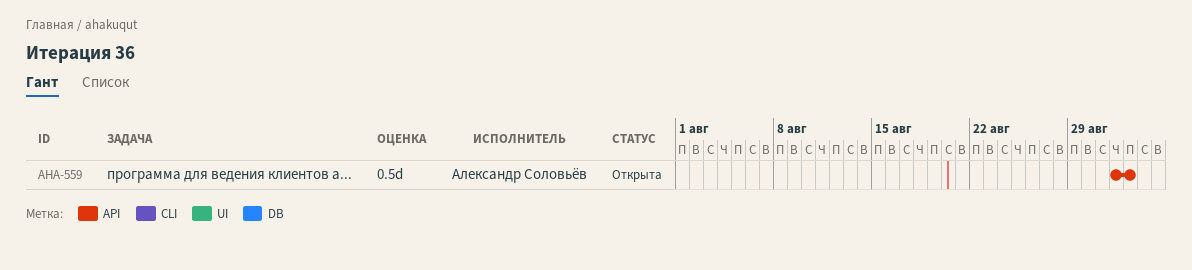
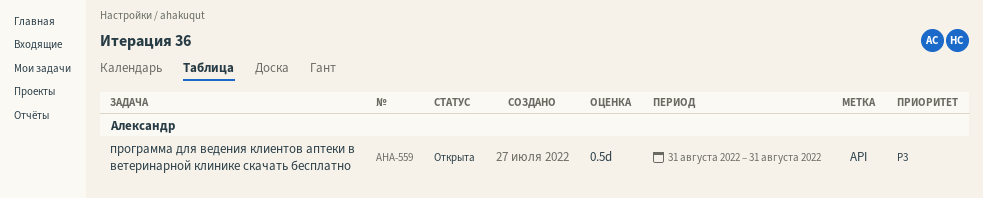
AHA-559, start: Sep 1 -> Aug 31
AHA-559, due: Sep 2 -> Aug 31

